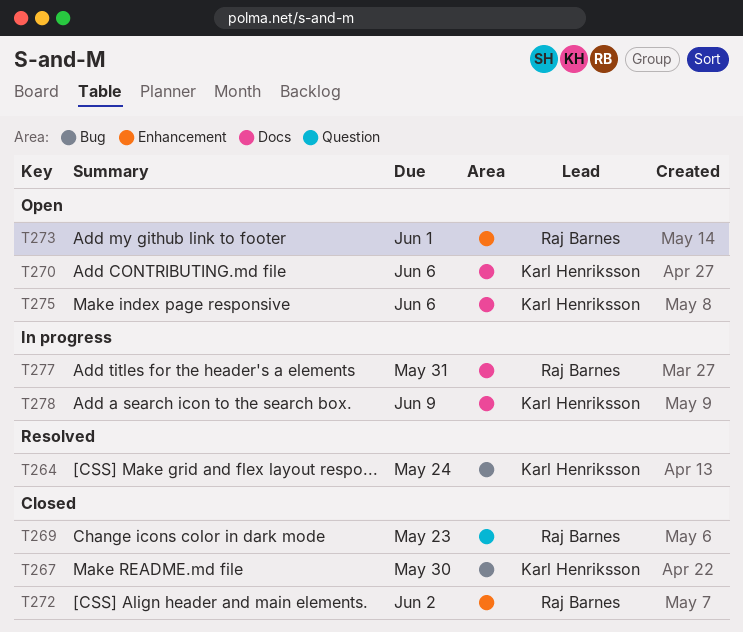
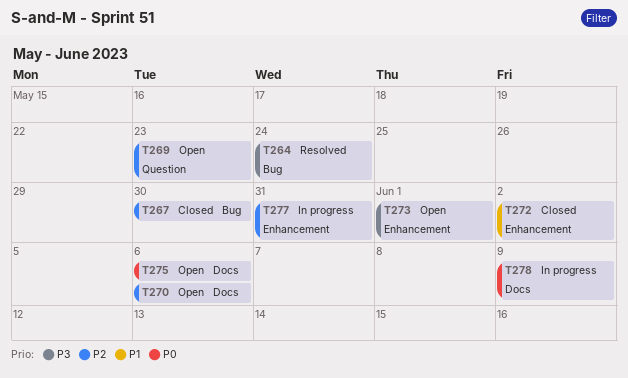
T269, status: Closed -> Open
T277, label: Docs -> Enhancement

